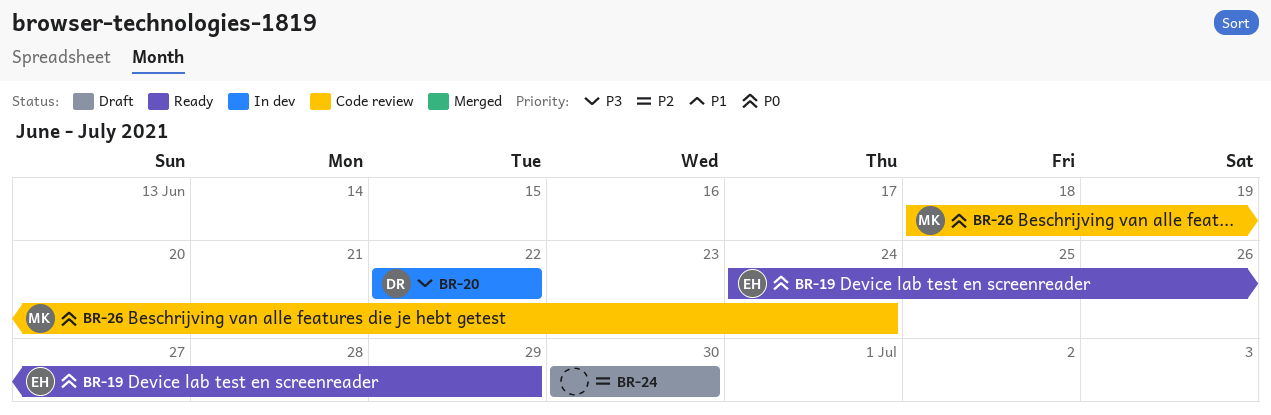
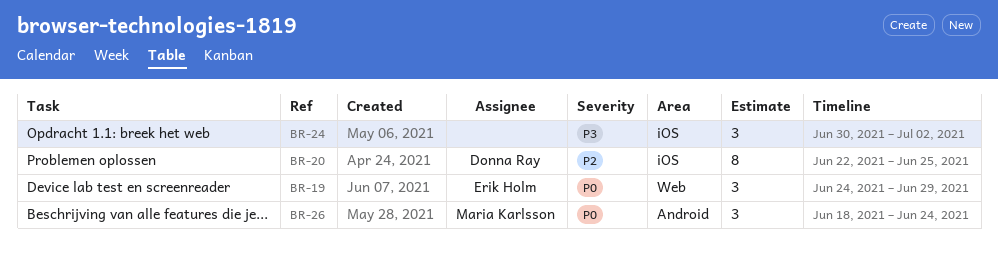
BR-20, priority: P3 -> P2
BR-20, due: Jun 22 -> Jun 25
BR-24, priority: P2 -> P3
BR-24, due: Jun 30 -> Jul 2

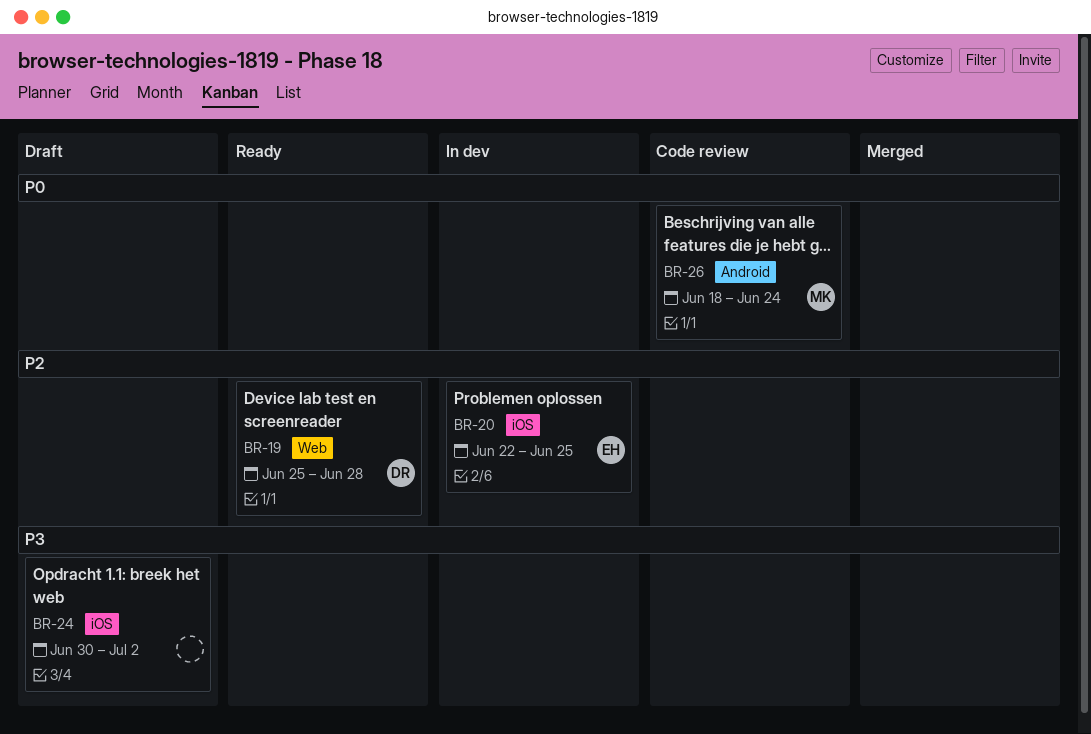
BR-19, owner: Erik Holm -> Donna Ray
BR-19, priority: P0 -> P2
BR-19, start: Jun 24 -> Jun 25
BR-19, due: Jun 29 -> Jun 28
BR-20, owner: Donna Ray -> Erik Holm

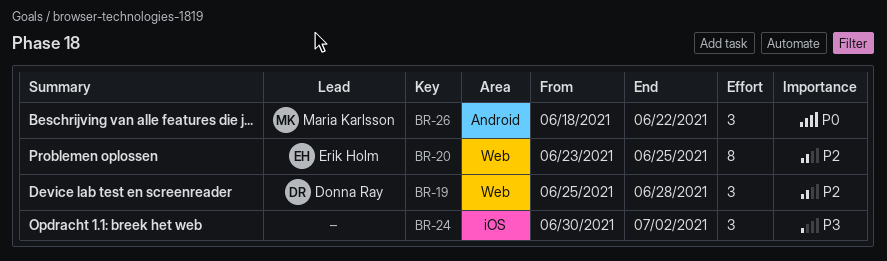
BR-20, label: iOS -> Web
BR-20, start: Jun 22 -> Jun 23
BR-26, due: Jun 24 -> Jun 22

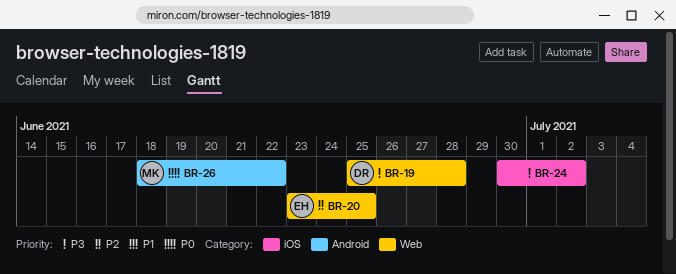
BR-19, priority: P2 -> P3

